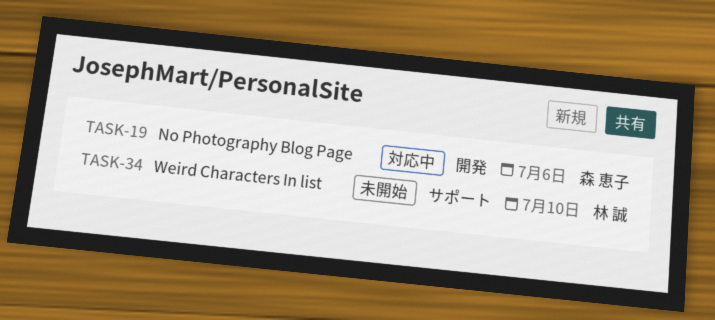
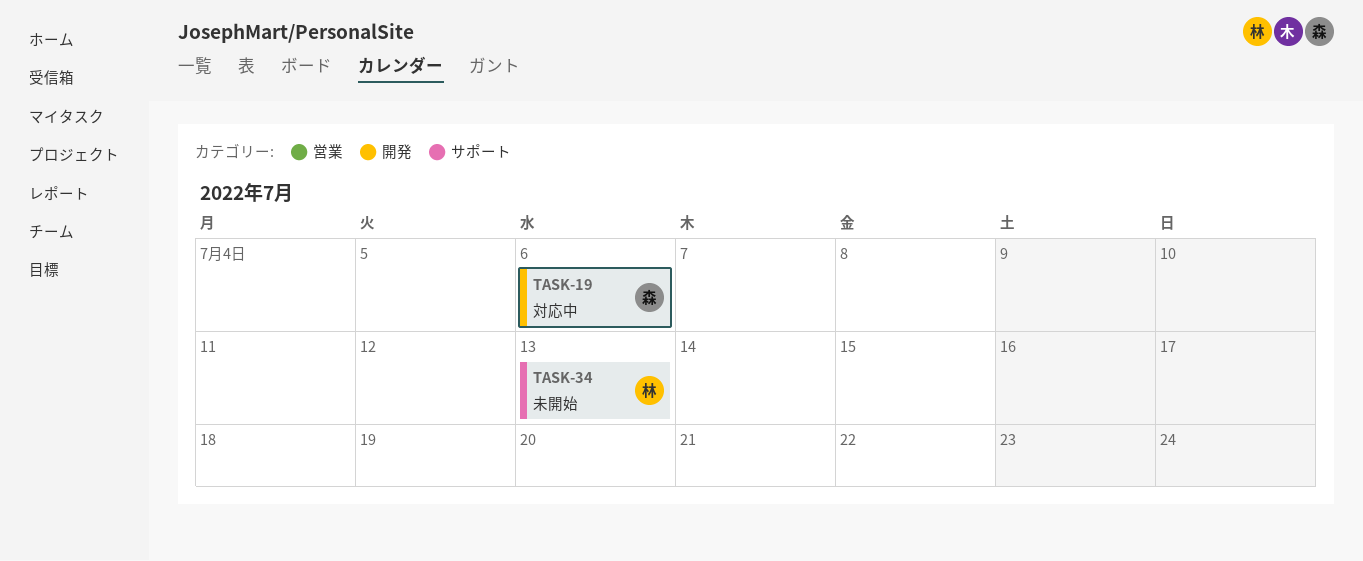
TASK-34, due: Jul 10 -> Jul 13

